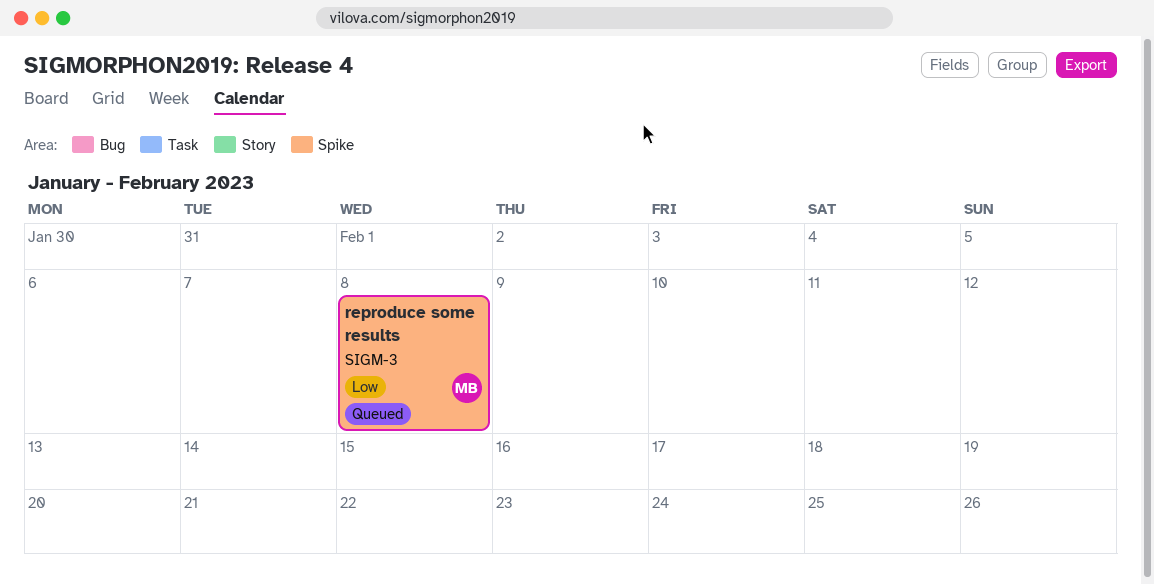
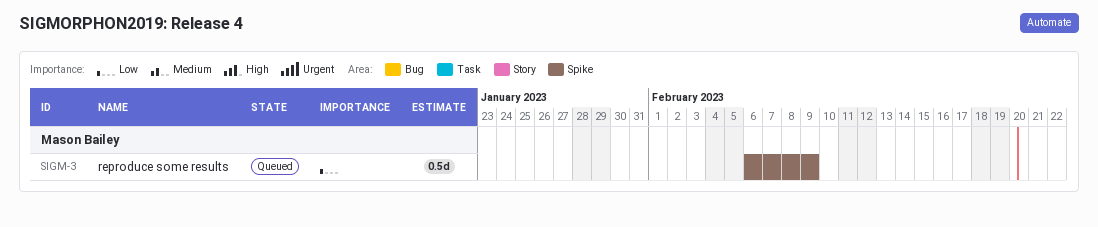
SIGM-3, due: Feb 8 -> Feb 9

